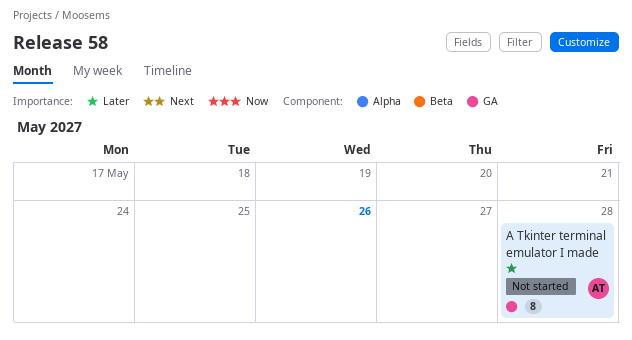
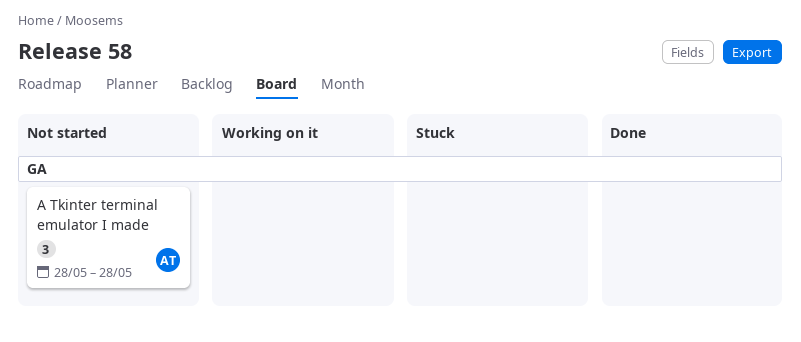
A Tkinter terminal emulator I made, estimate: 8 -> 3

